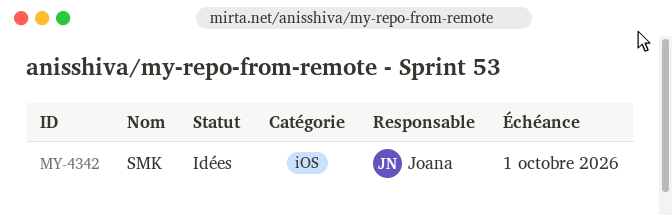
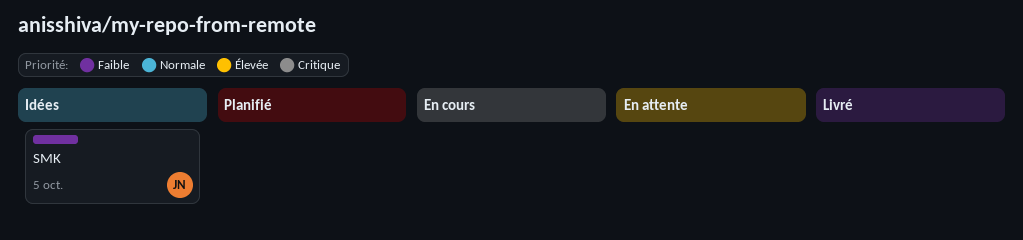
SMK, due: Oct 1 -> Oct 5

